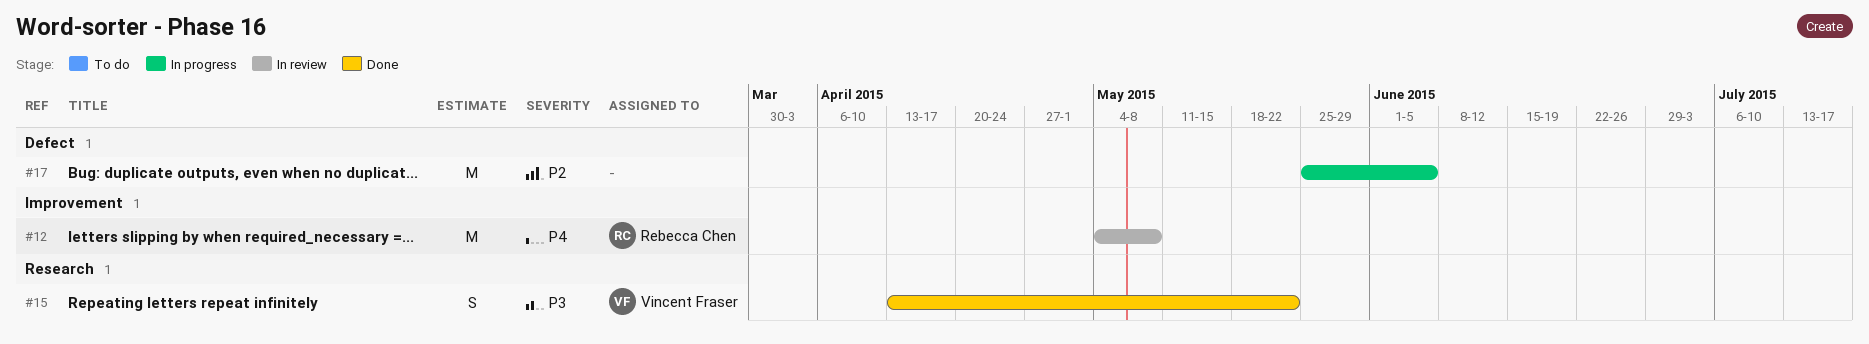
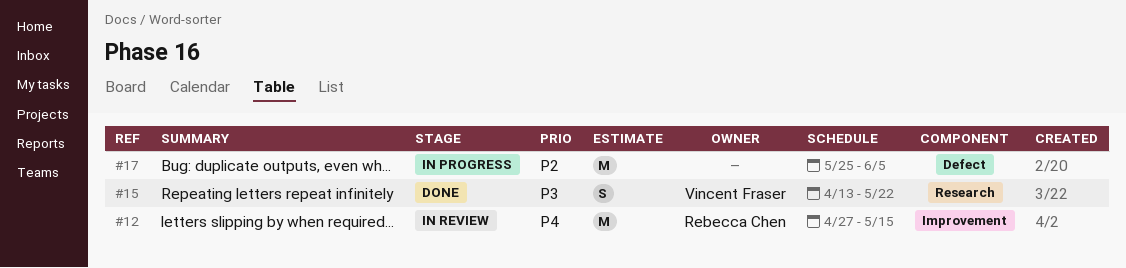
#12, start: May 4 -> Apr 27
#12, due: May 8 -> May 15

